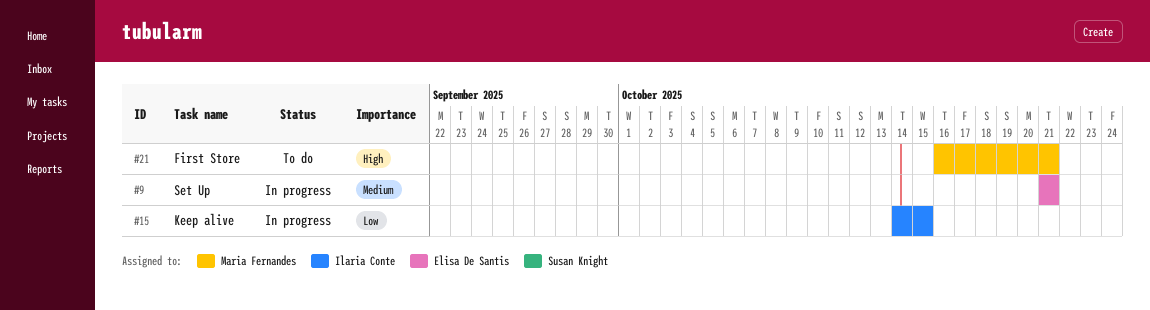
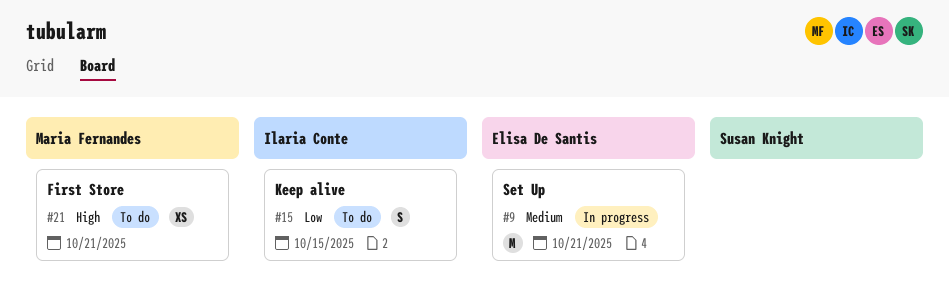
#15, status: In progress -> To do

